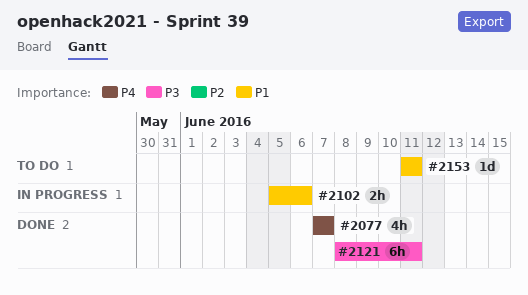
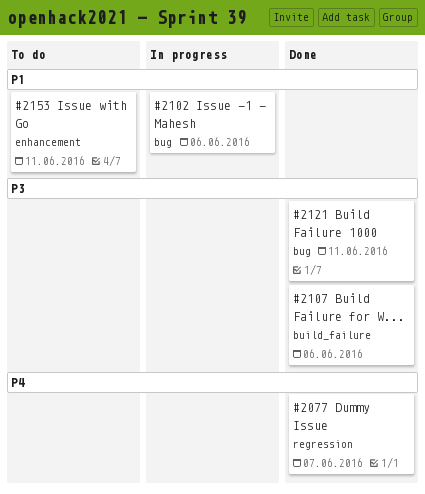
#2107: none -> present

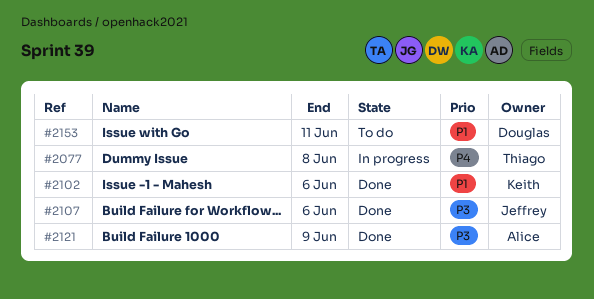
#2077, status: Done -> In progress
#2077, due: Jun 7 -> Jun 8
#2102, status: In progress -> Done
#2121, due: Jun 11 -> Jun 9

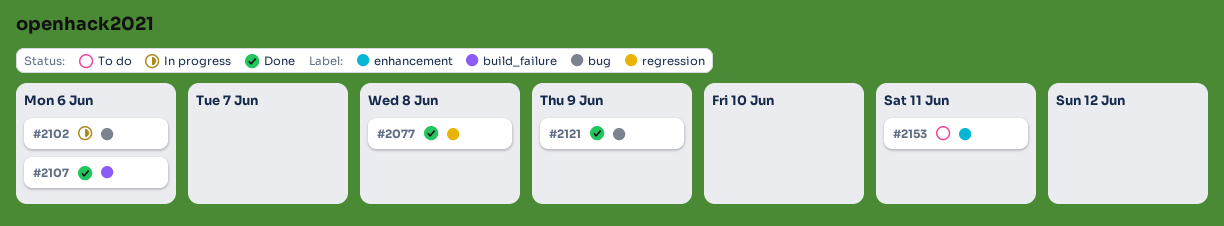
#2077, status: In progress -> Done
#2102, status: Done -> In progress

